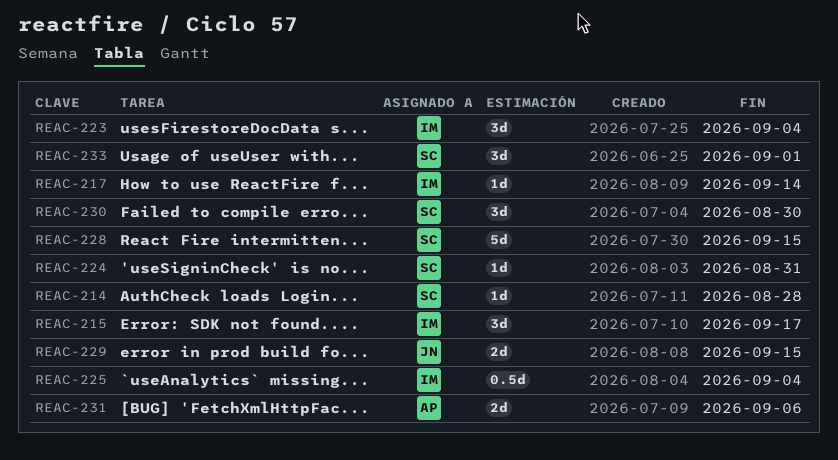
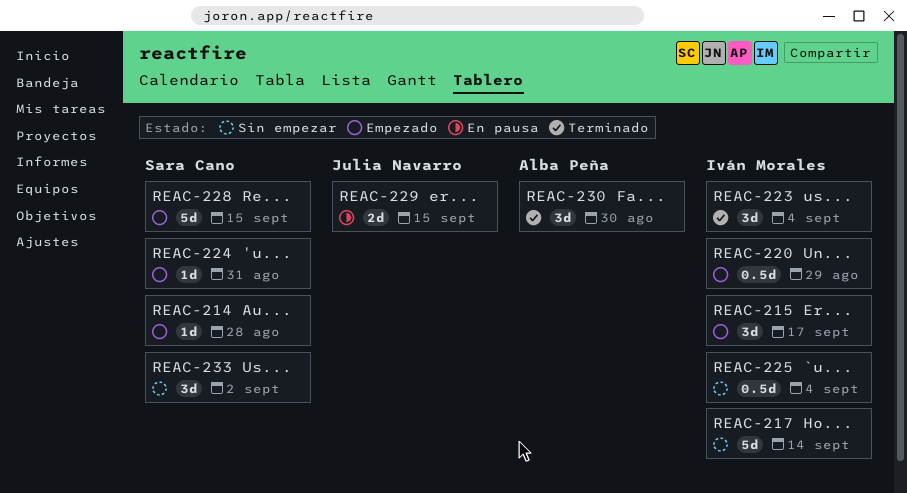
REAC-217, estimate: 1d -> 5d
REAC-220: none -> present
REAC-230, owner: Sara Cano -> Alba Peña
REAC-231: present -> none
REAC-233, due: Sep 1 -> Sep 2

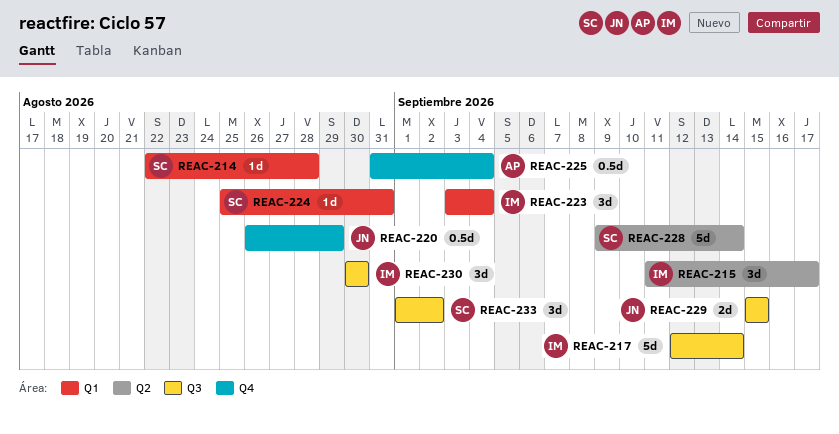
REAC-220, owner: Iván Morales -> Julia Navarro
REAC-225, owner: Iván Morales -> Alba Peña
REAC-228, due: Sep 15 -> Sep 14
REAC-230, owner: Alba Peña -> Iván Morales

